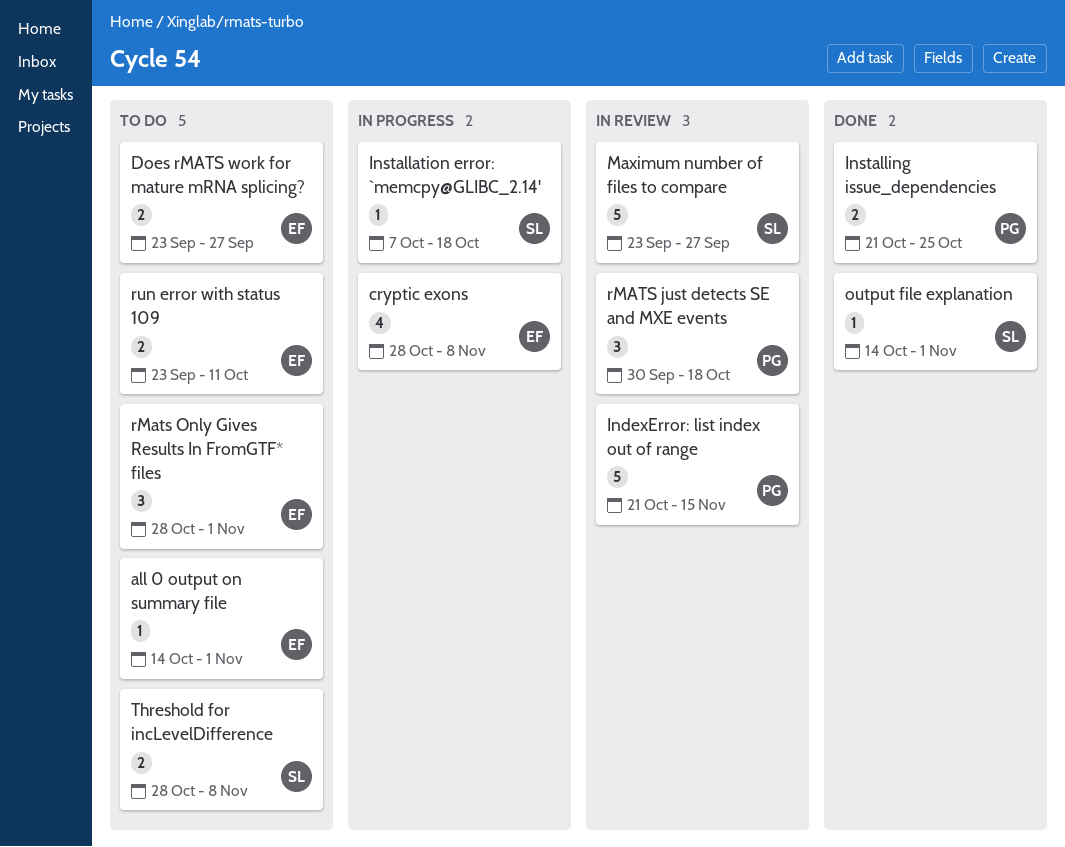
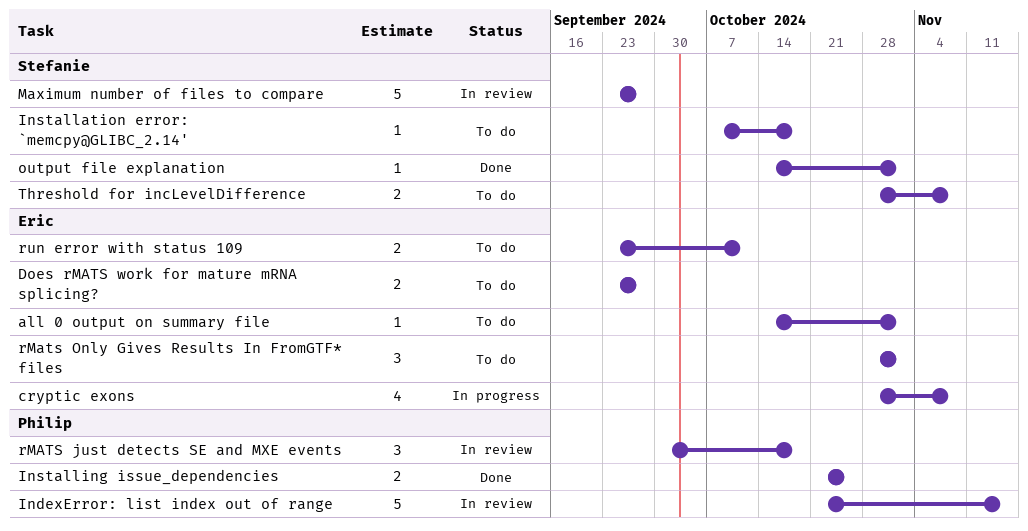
Installation error: `memcpy@GLIBC_2.14', status: In progress -> To do

